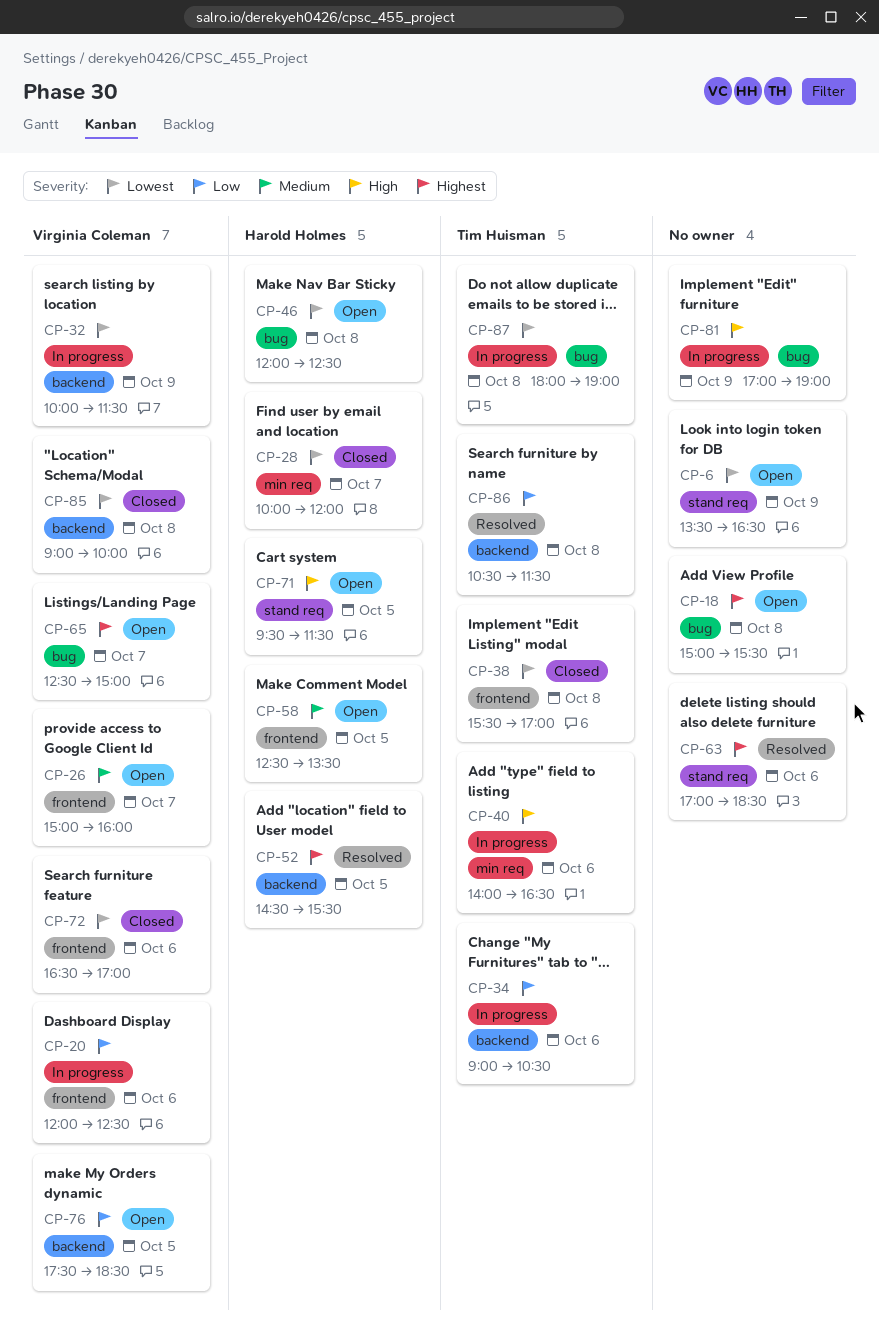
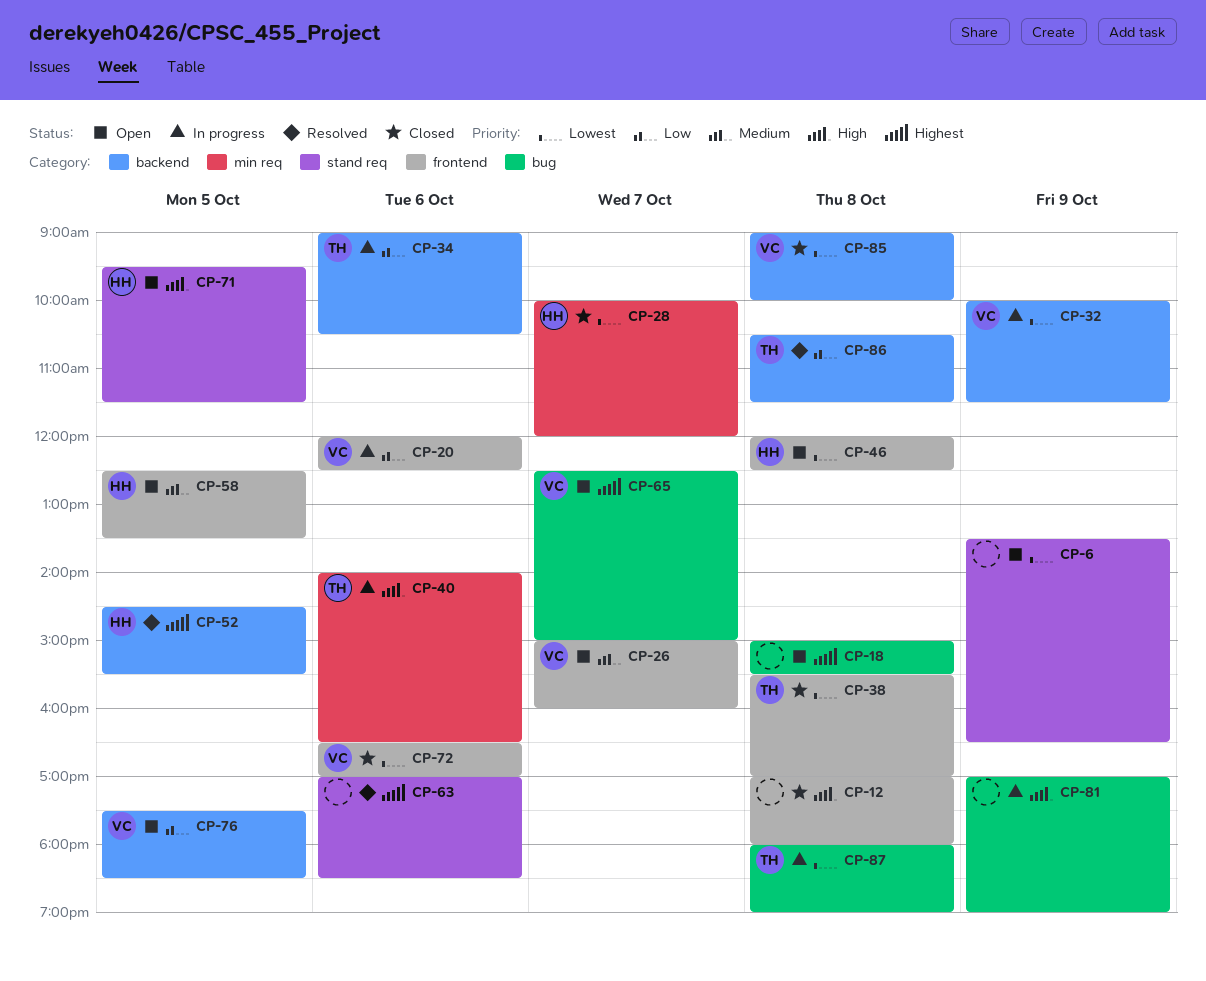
CP-12: none -> present
CP-46, label: bug -> frontend

